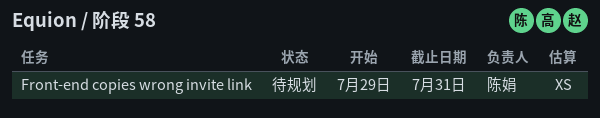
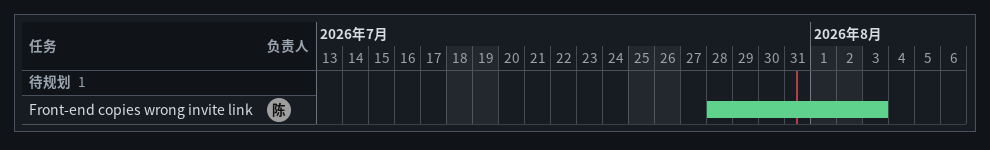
Front-end copies wrong invite link, start: Jul 29 -> Jul 28
Front-end copies wrong invite link, due: Jul 31 -> Aug 3

